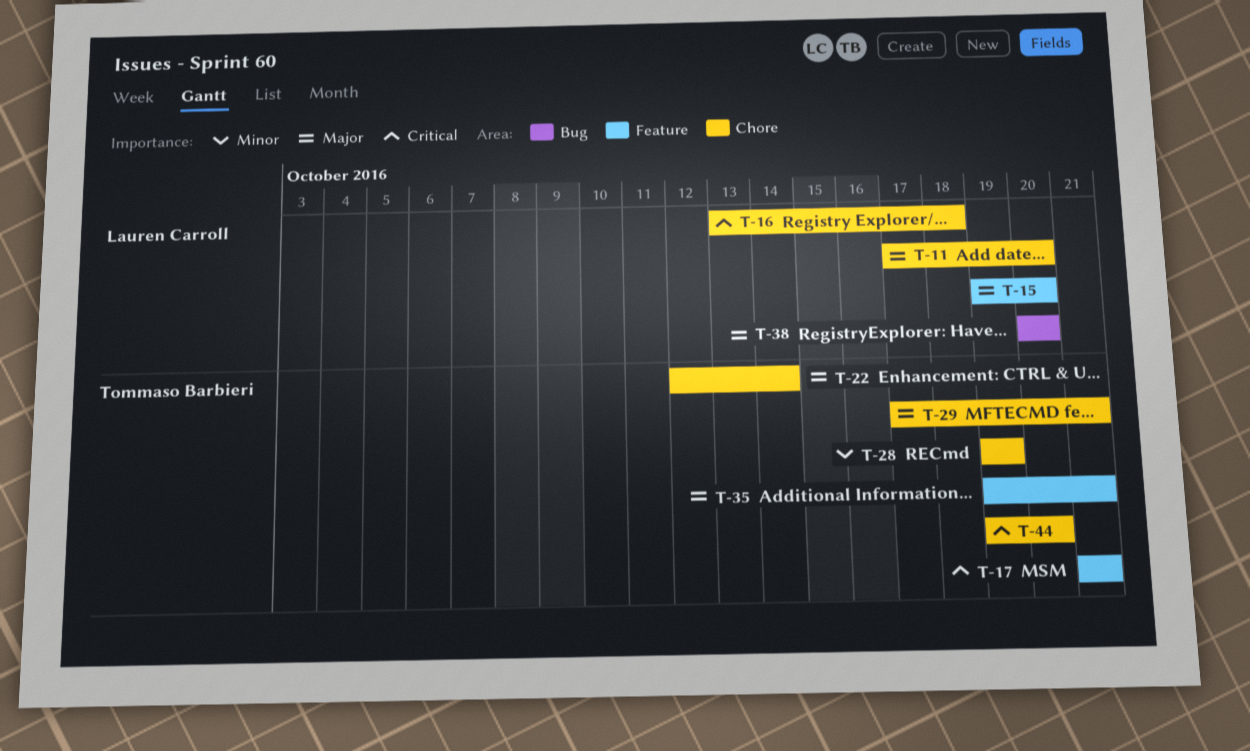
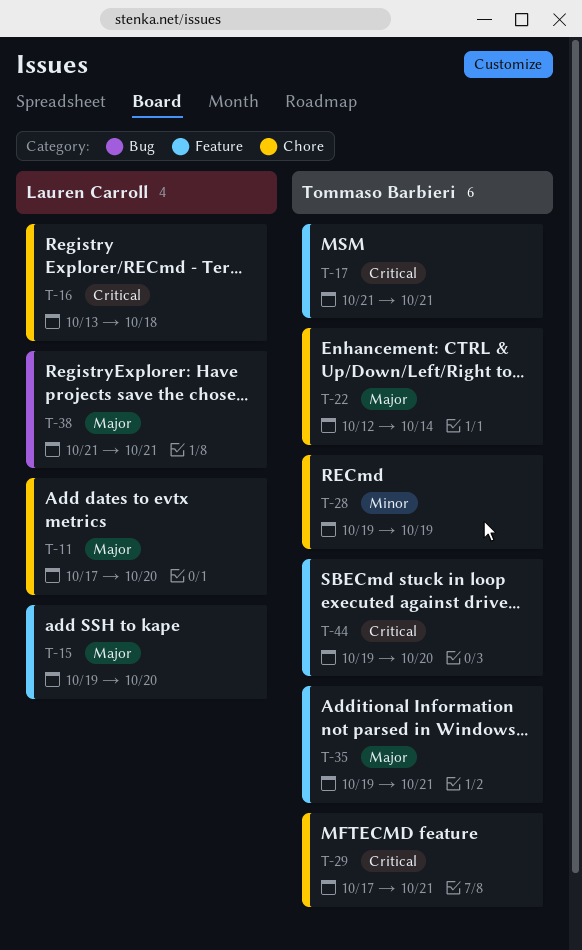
T-29, priority: Major -> Critical
T-38, start: Oct 20 -> Oct 21
T-38, due: Oct 20 -> Oct 21
T-44, label: Chore -> Feature

